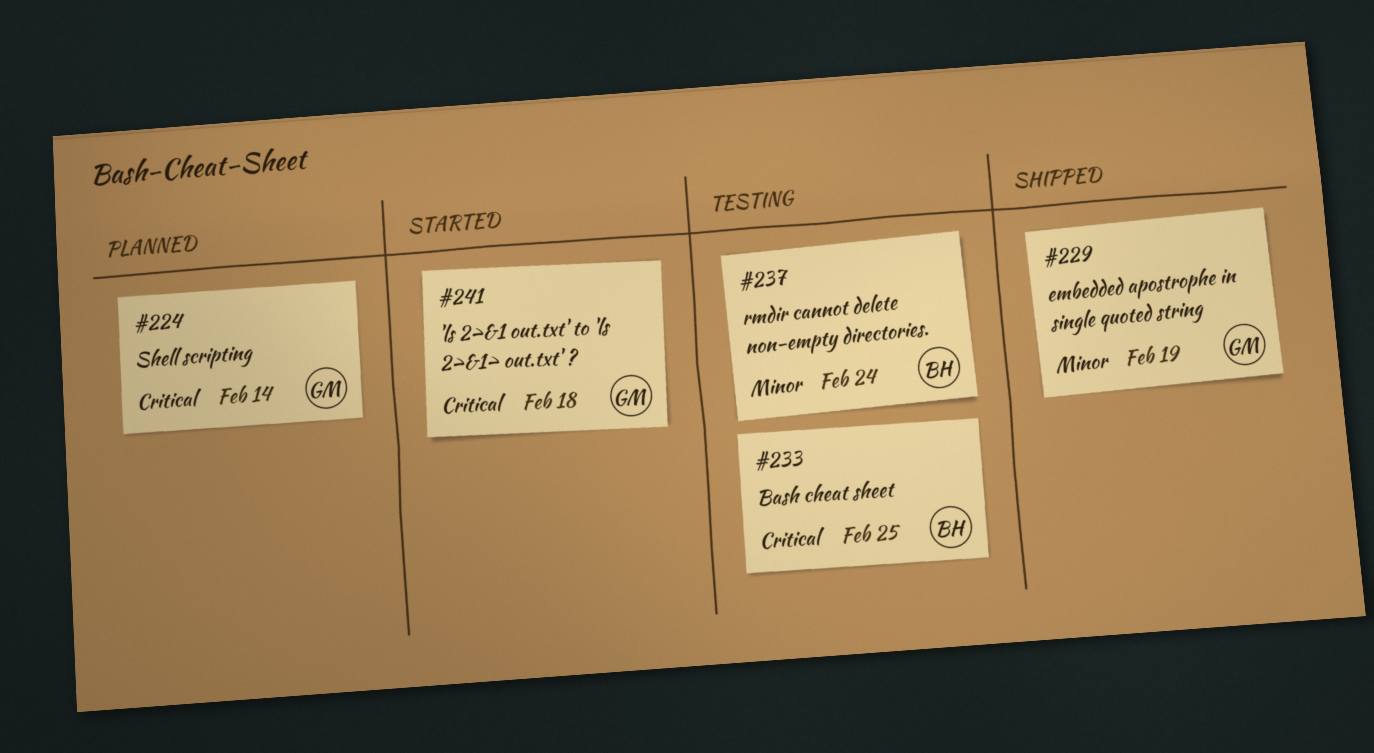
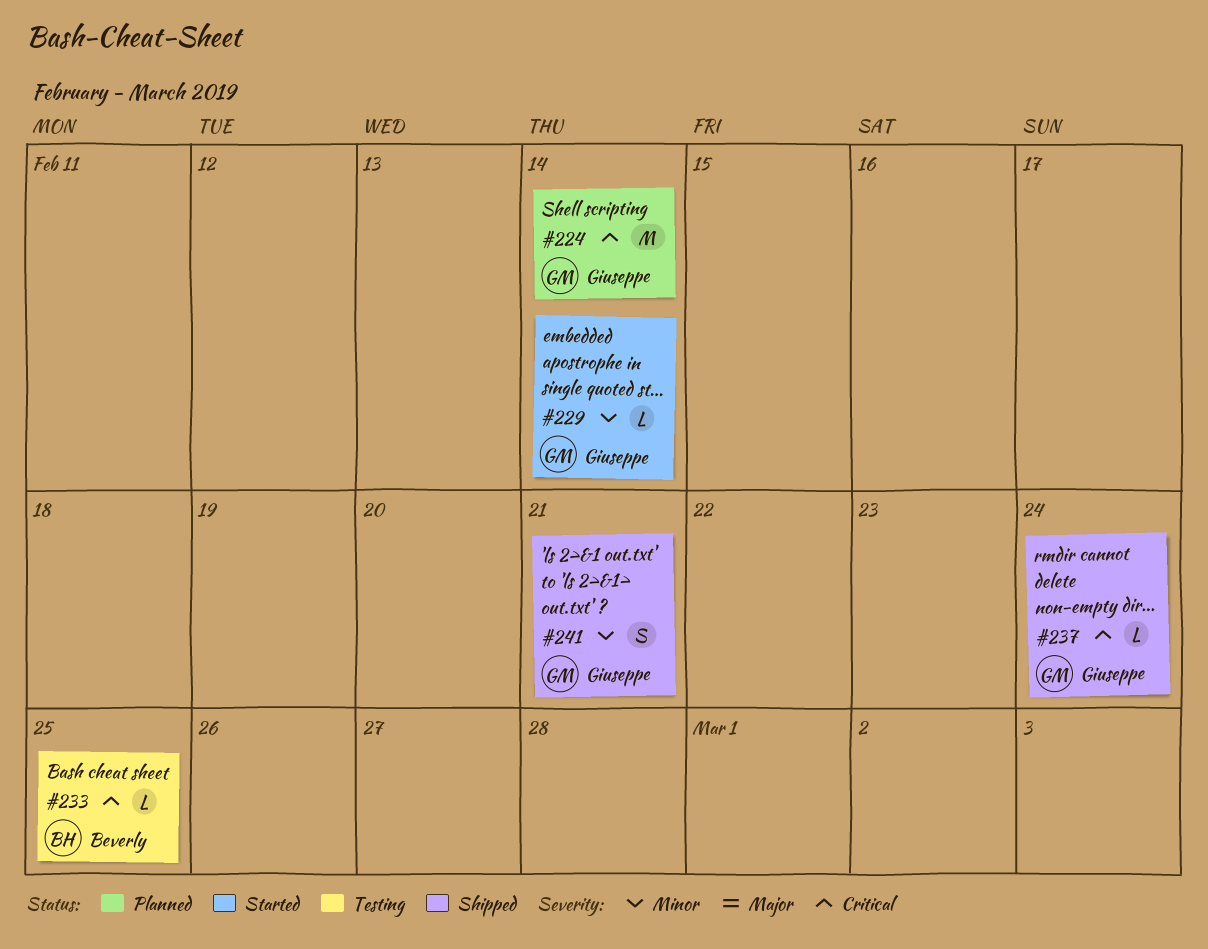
#229, status: Shipped -> Started
#229, due: Feb 19 -> Feb 14
#237, status: Testing -> Shipped
#237, owner: Beverly -> Giuseppe
#237, priority: Minor -> Critical
#241, status: Started -> Shipped
#241, priority: Critical -> Minor
#241, due: Feb 18 -> Feb 21

